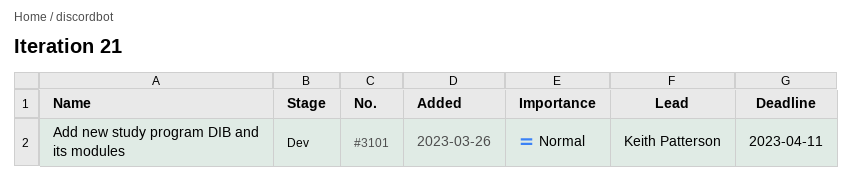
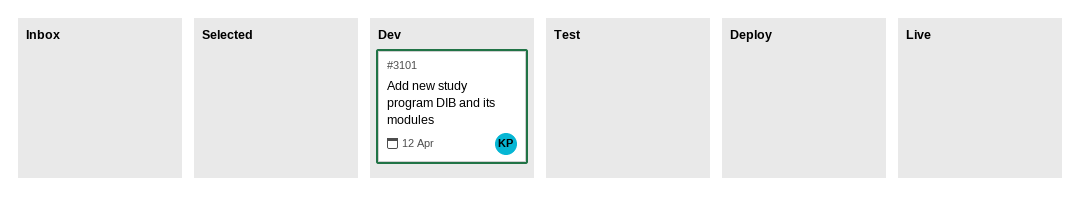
#3101, due: Apr 11 -> Apr 12

